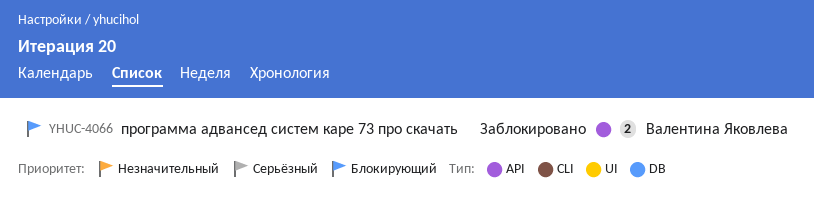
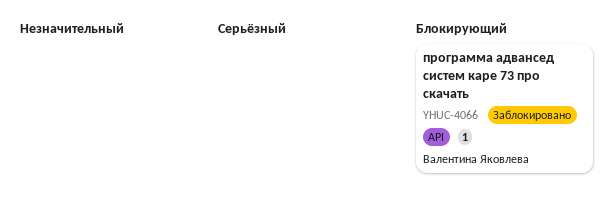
YHUC-4066, estimate: 2 -> 1

